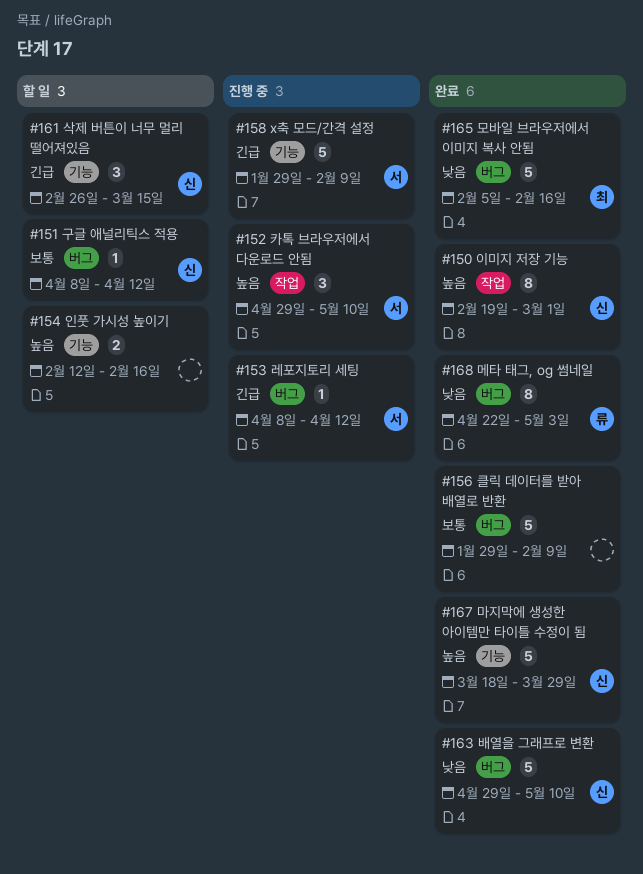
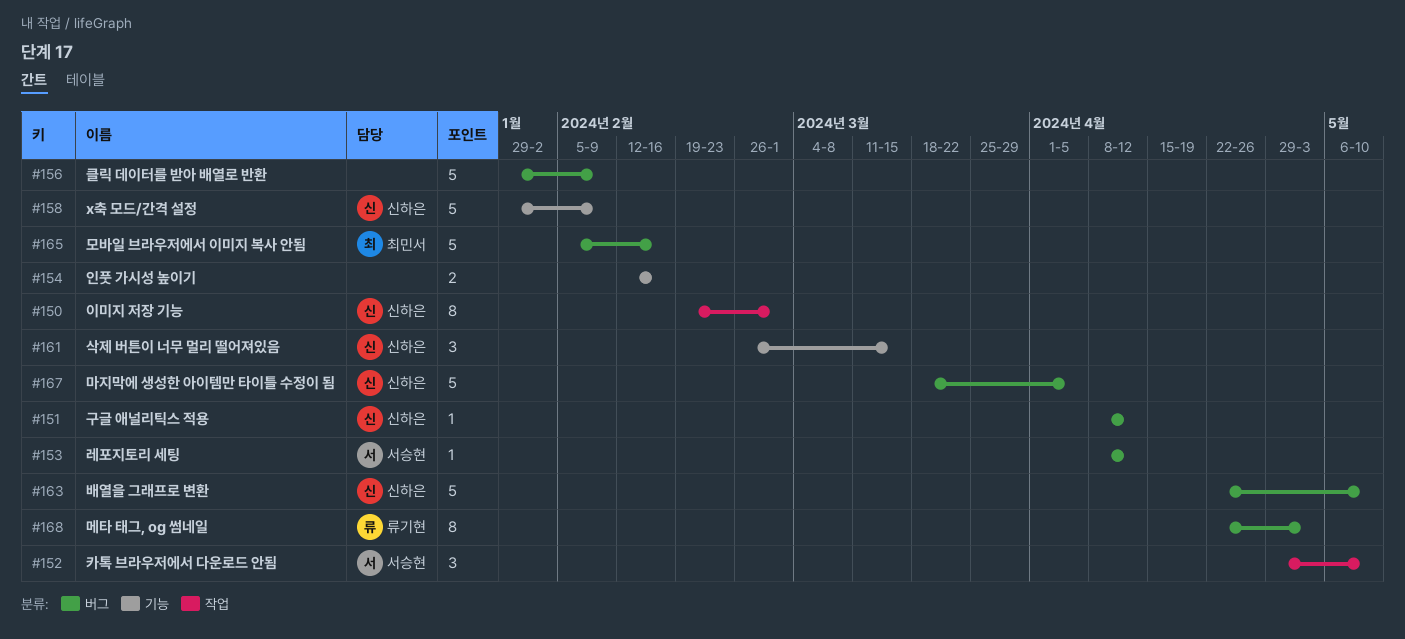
#158, owner: 서승현 -> 신하은
#163, start: Apr 29 -> Apr 22
#167, label: 기능 -> 버그
#167, due: Mar 29 -> Apr 5

